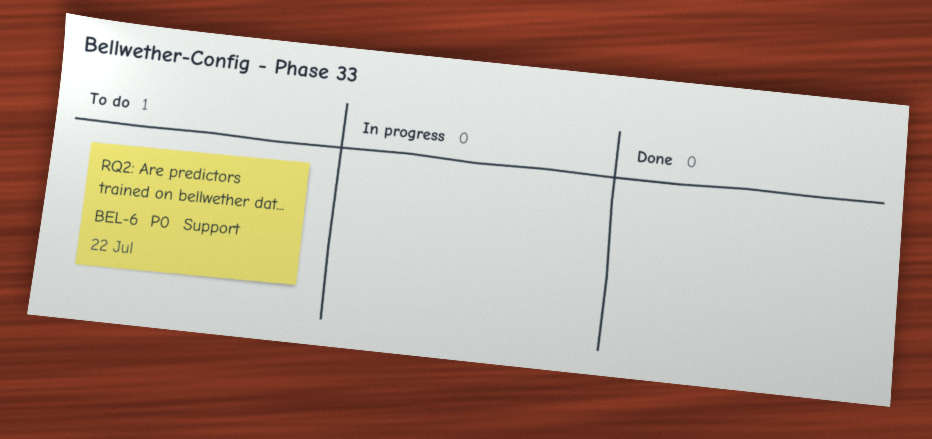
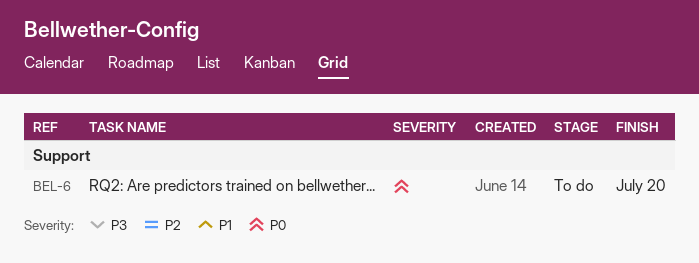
BEL-6, due: Jul 22 -> Jul 20

